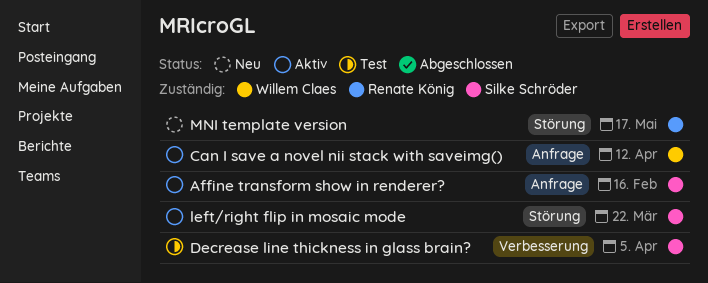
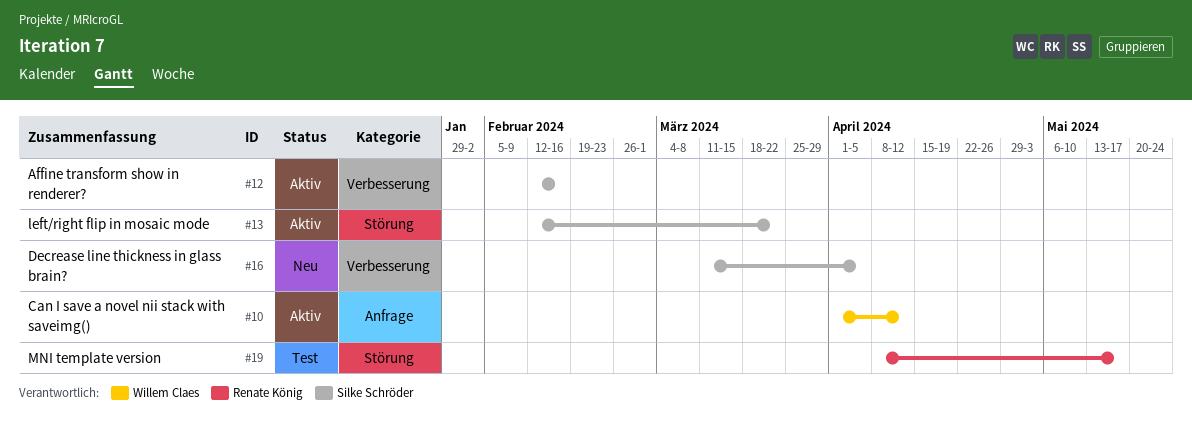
Affine transform show in renderer?, label: Anfrage -> Verbesserung
Decrease line thickness in glass brain?, status: Test -> Neu
MNI template version, status: Neu -> Test

